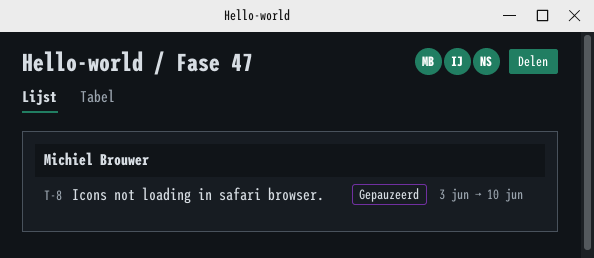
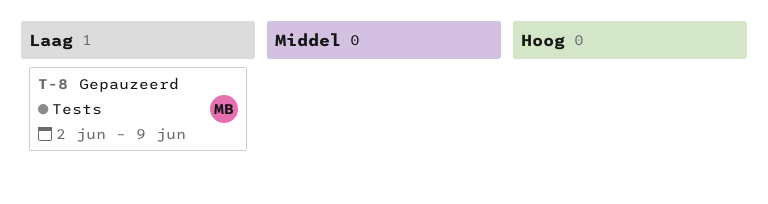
T-8, start: Jun 3 -> Jun 2
T-8, due: Jun 10 -> Jun 9

